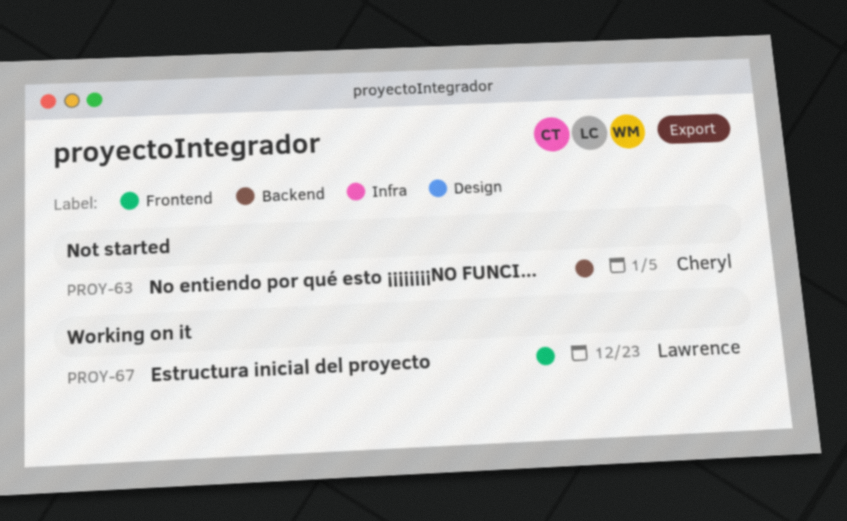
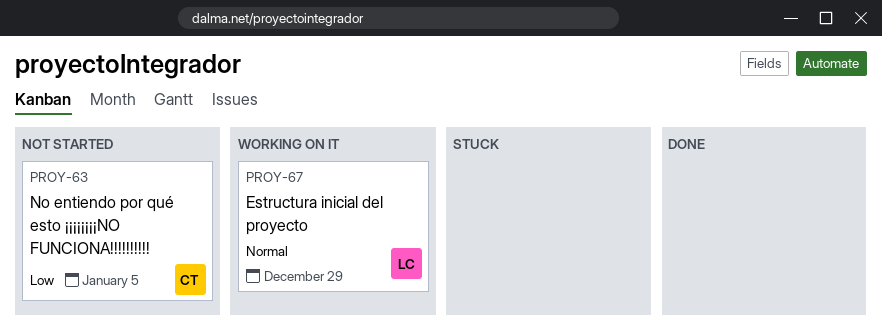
PROY-67, due: Dec 23 -> Dec 29

